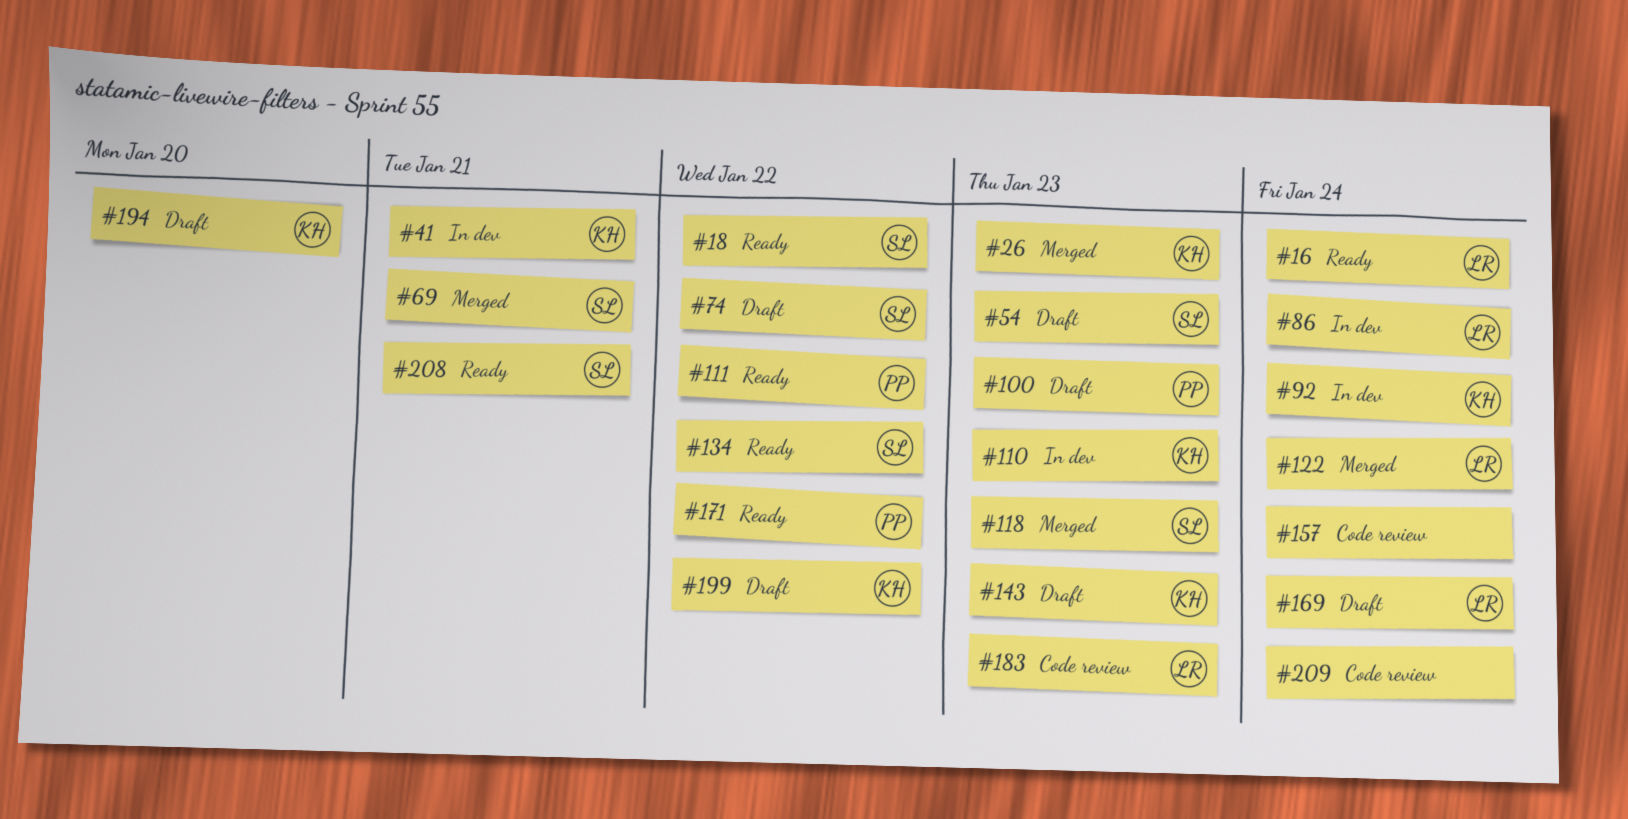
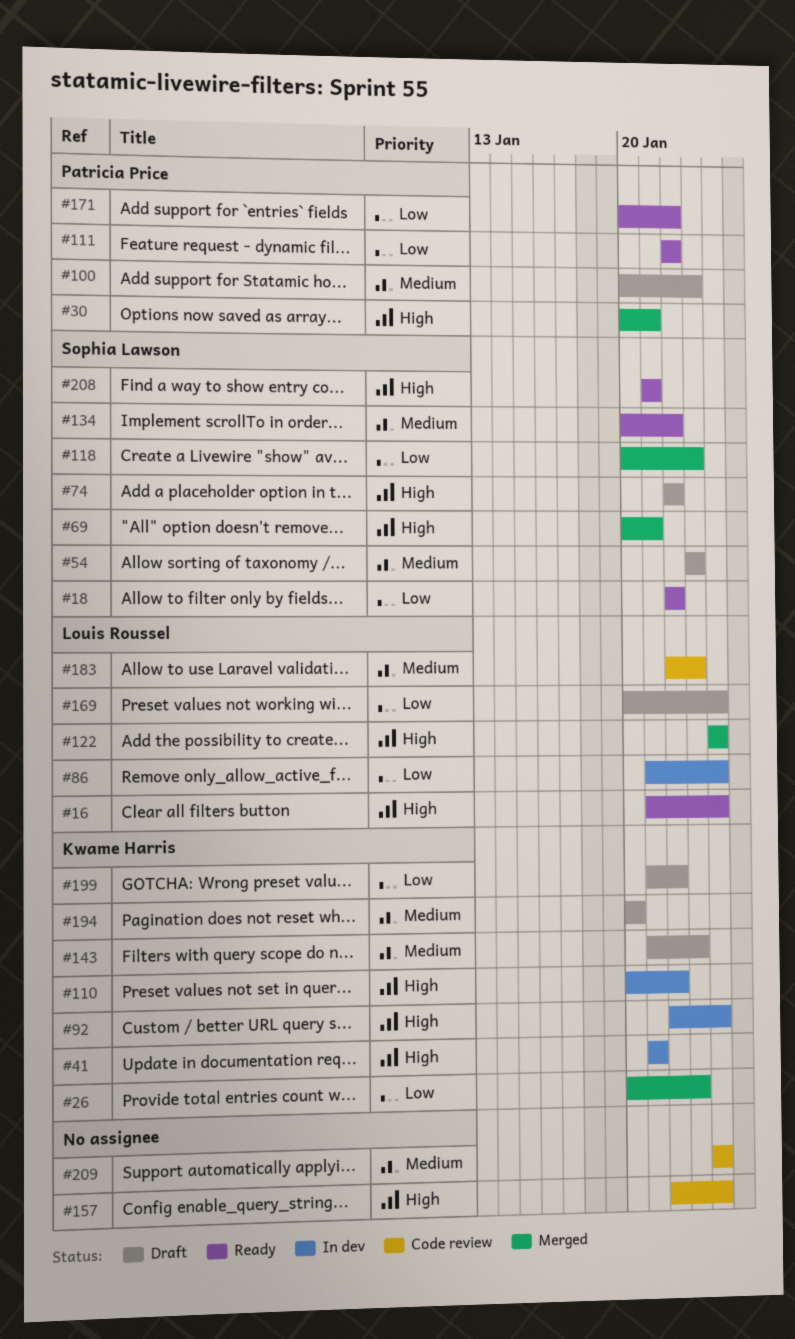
#30: none -> present
#110, due: Jan 23 -> Jan 22

